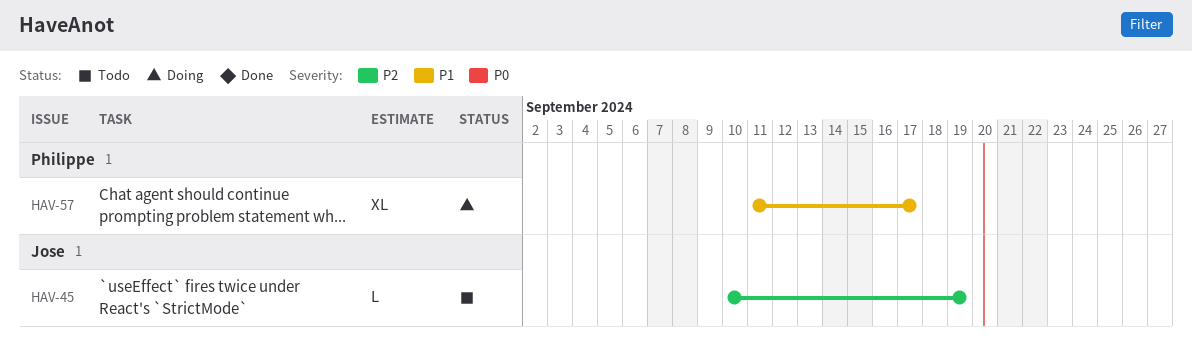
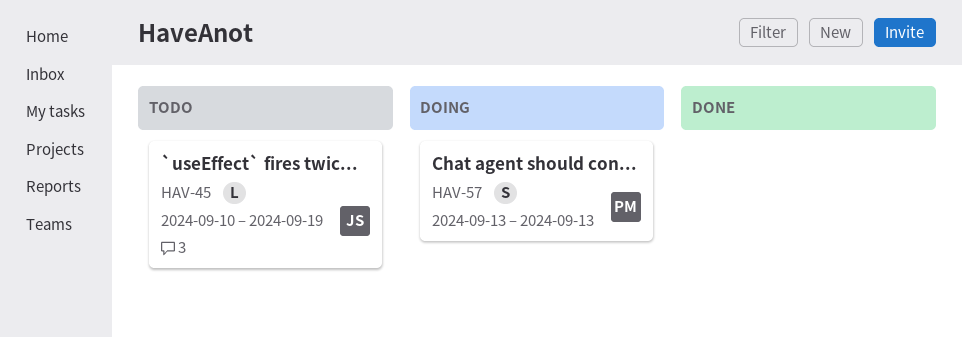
HAV-57, estimate: XL -> S
HAV-57, start: Sep 11 -> Sep 13
HAV-57, due: Sep 17 -> Sep 13

